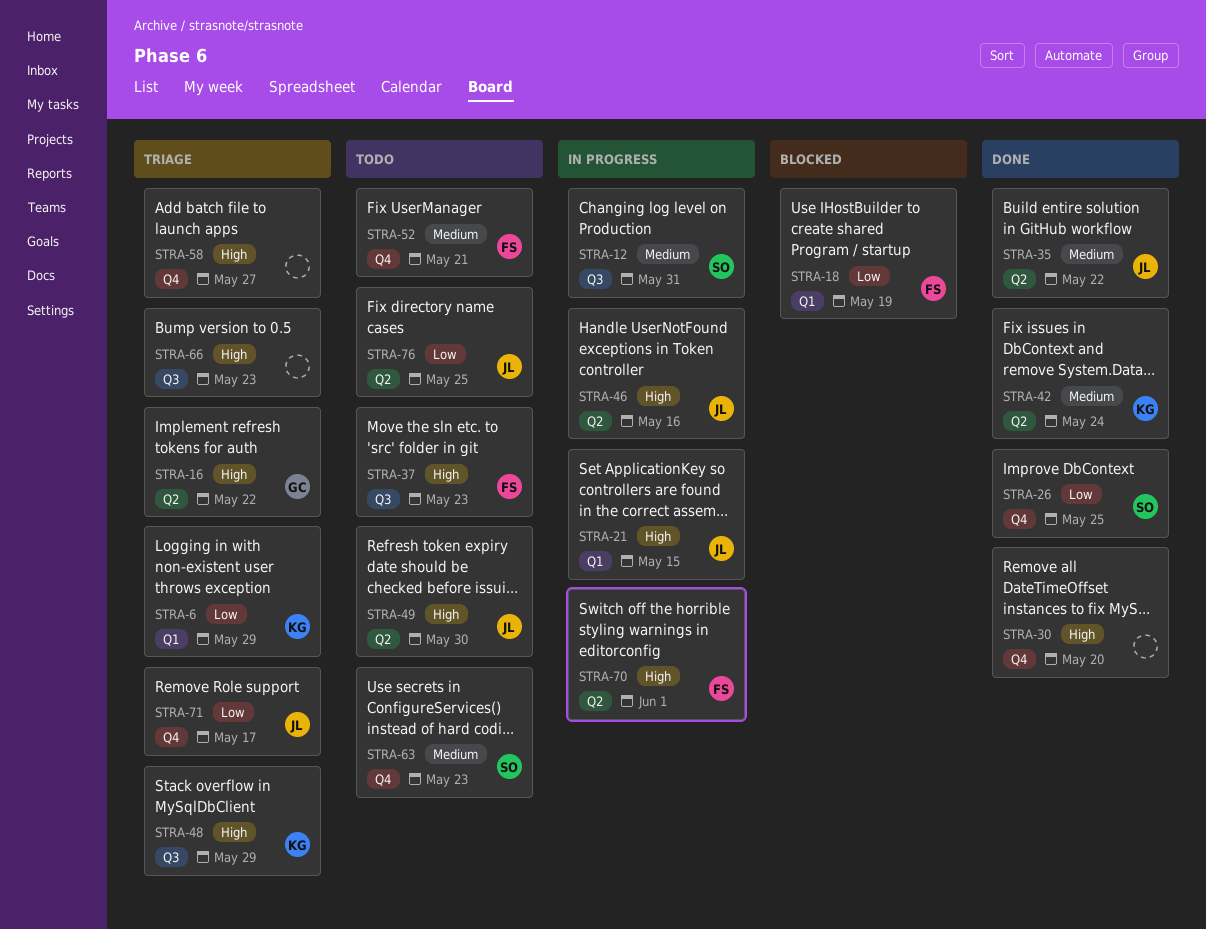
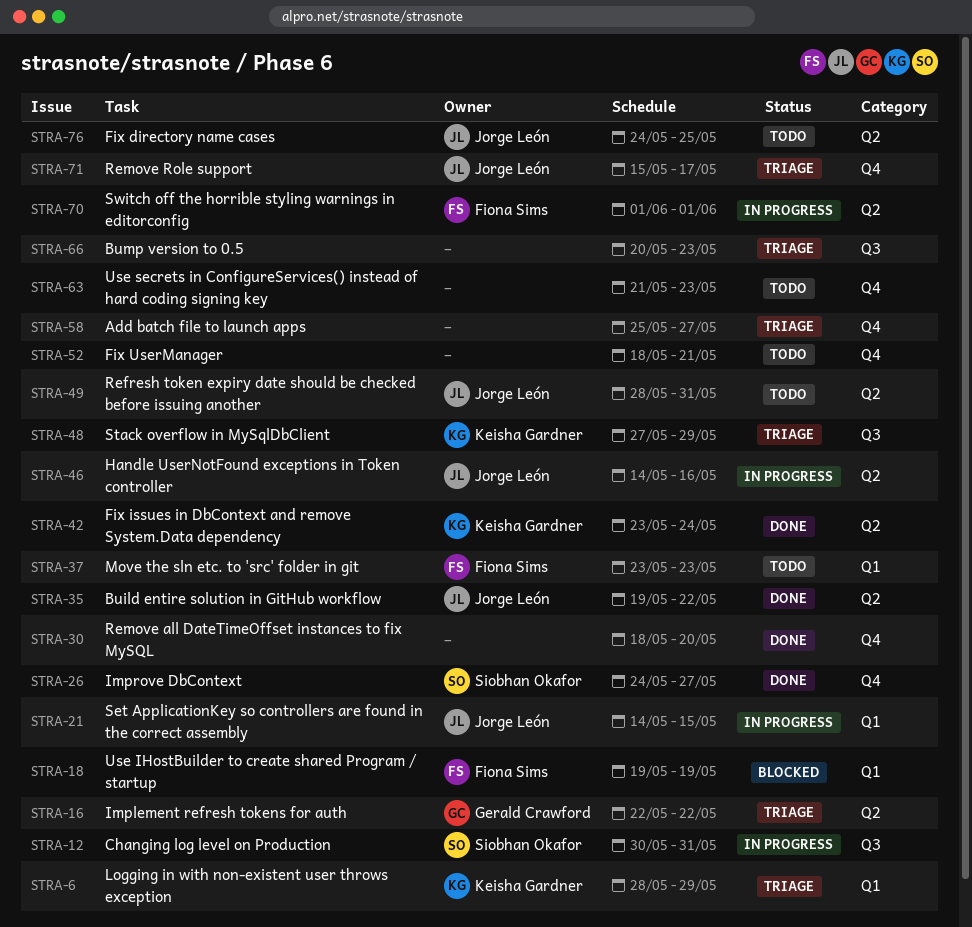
STRA-26, due: May 25 -> May 27
STRA-37, label: Q3 -> Q1
STRA-49, due: May 30 -> May 31
STRA-52, owner: Fiona Sims -> none
STRA-63, owner: Siobhan Okafor -> none

